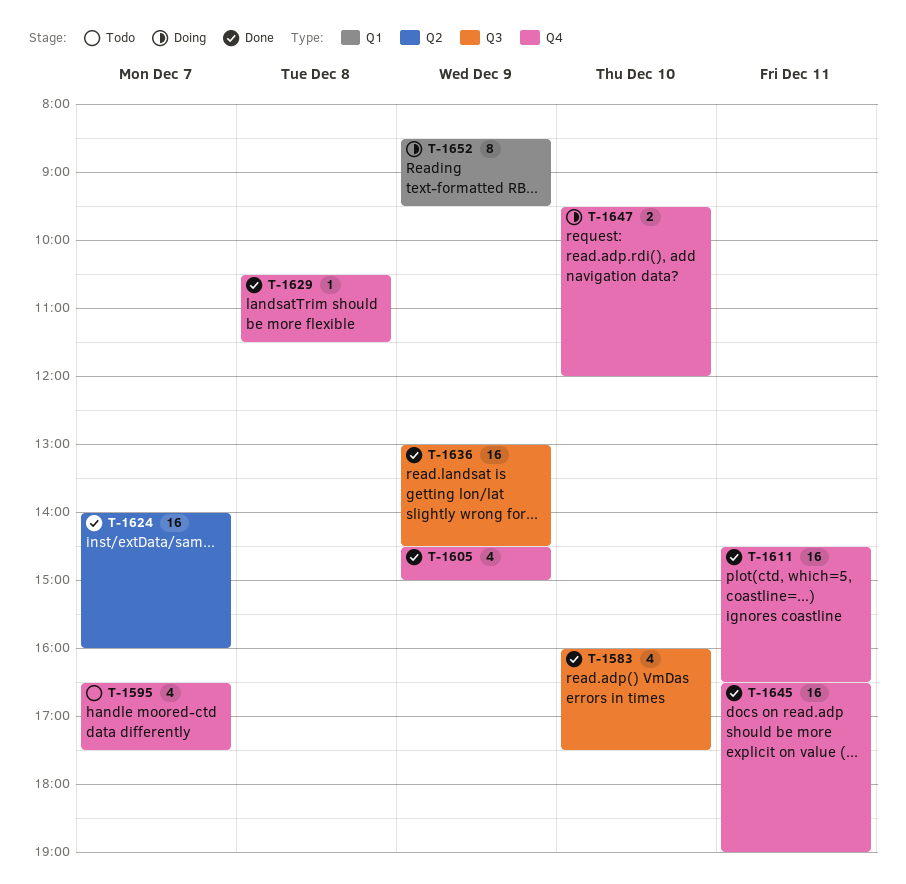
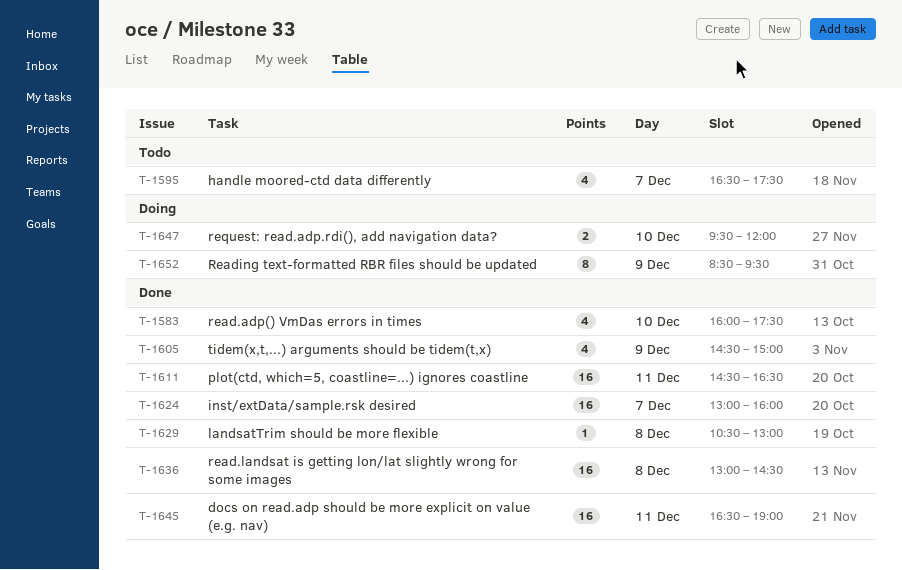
T-1624, begins: 14:00 -> 13:00
T-1629, ends: 11:30 -> 13:00
T-1636, day: Dec 9 -> Dec 8

